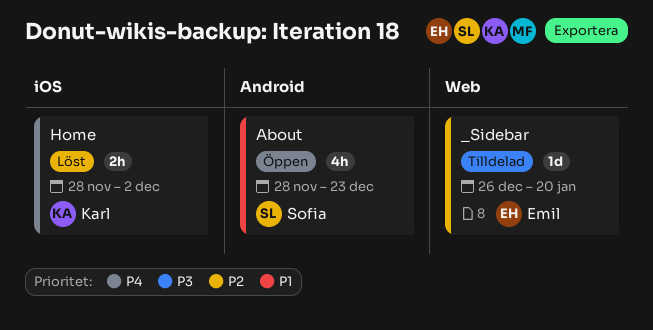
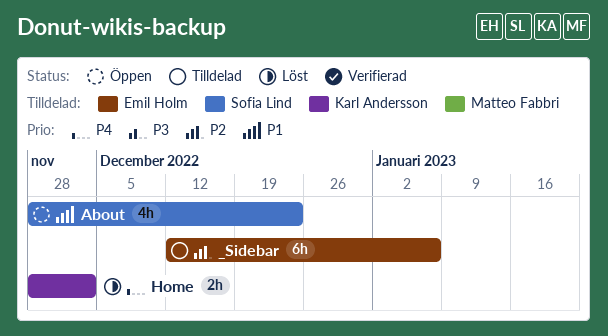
_Sidebar, estimate: 1d -> 6h
_Sidebar, start: Dec 26 -> Dec 12
_Sidebar, due: Jan 20 -> Jan 6

